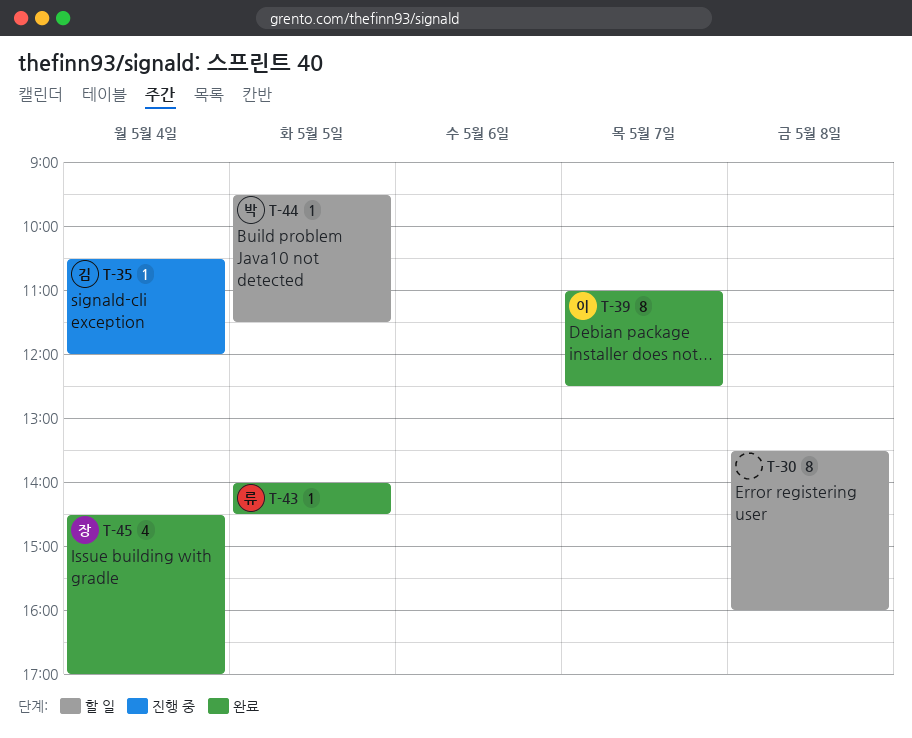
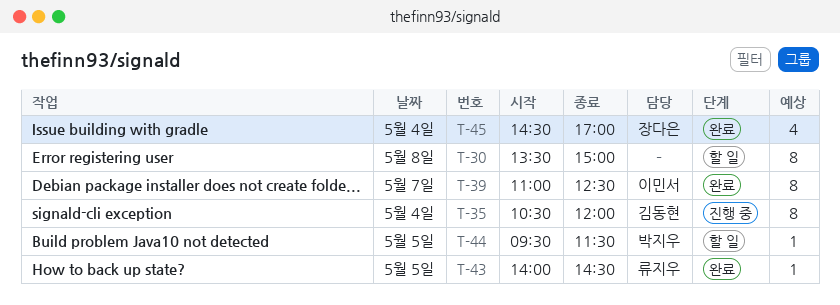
T-30, ends: 16:00 -> 15:00
T-35, estimate: 1 -> 8

